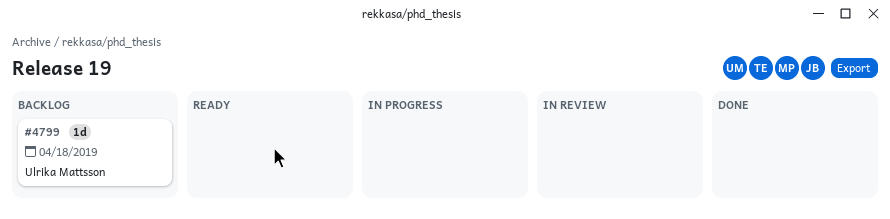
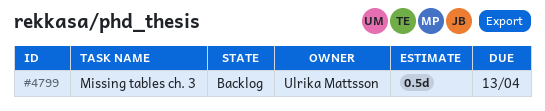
#4799, estimate: 1d -> 0.5d
#4799, due: Apr 18 -> Apr 13

